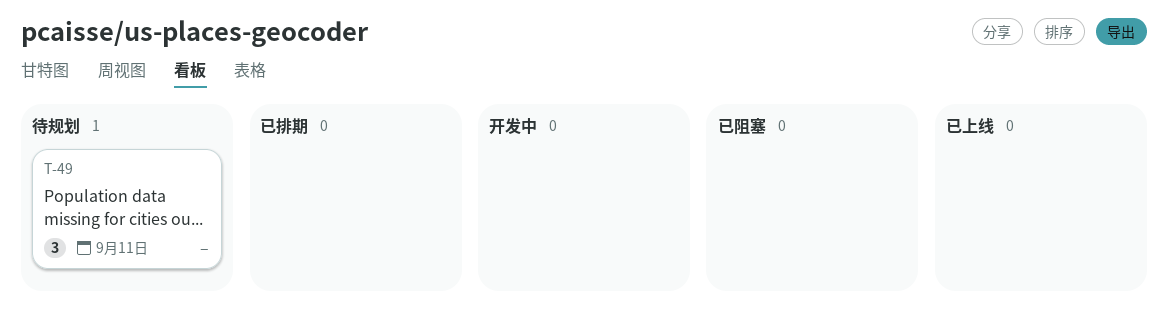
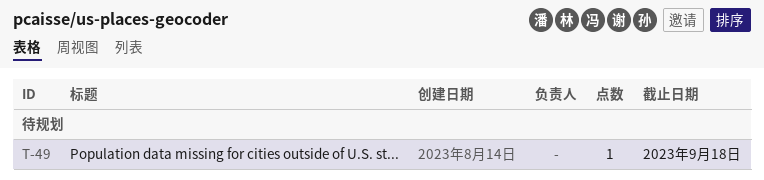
T-49, estimate: 3 -> 1
T-49, due: Sep 11 -> Sep 18

